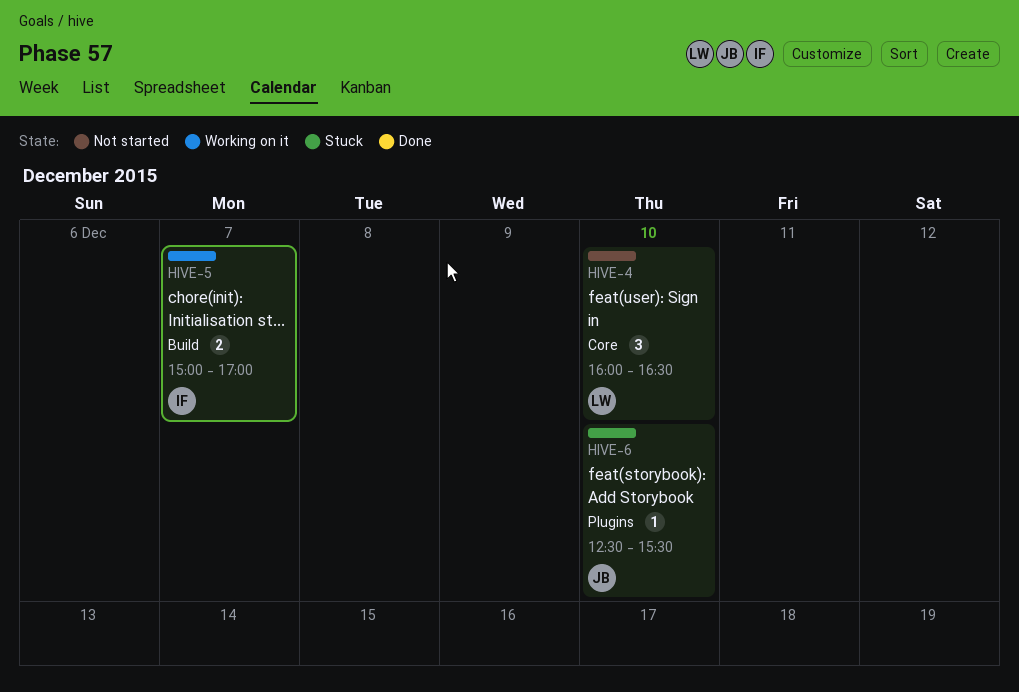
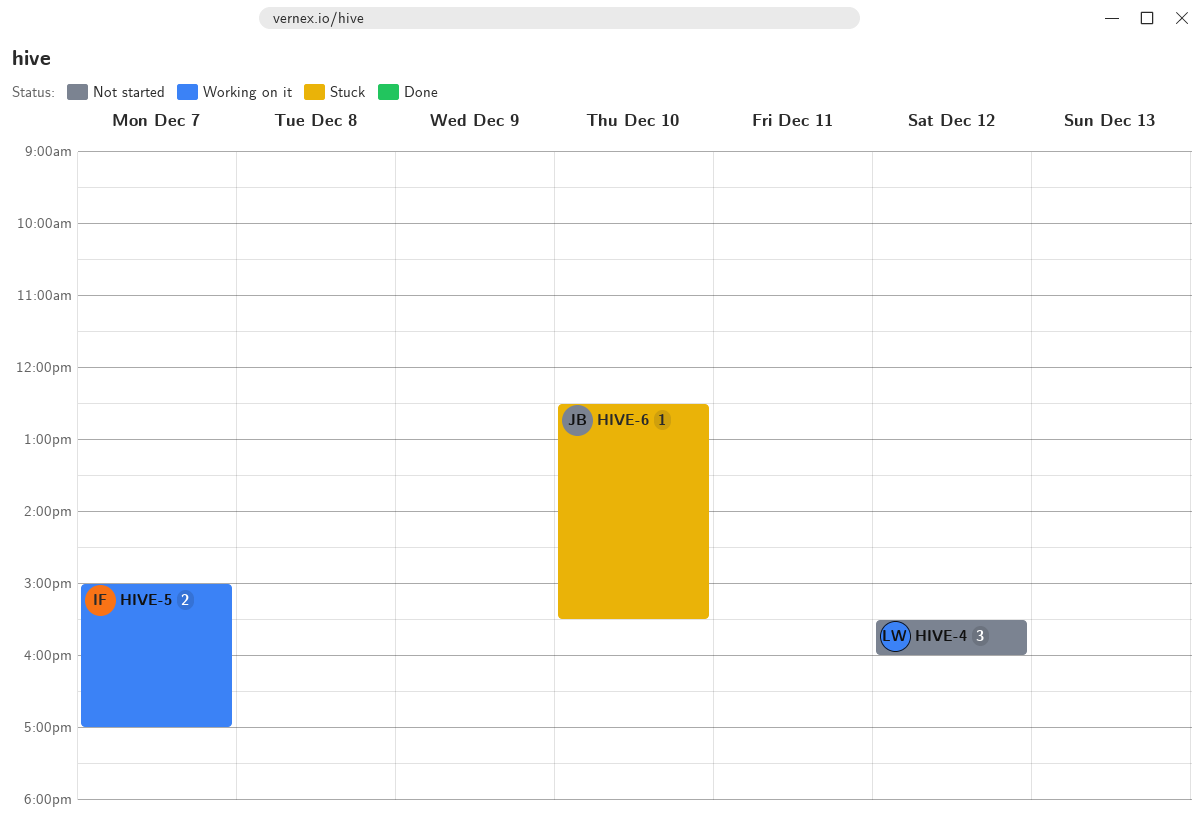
HIVE-4, day: Dec 10 -> Dec 12
HIVE-4, begins: 16:00 -> 15:30
HIVE-4, ends: 16:30 -> 16:00

